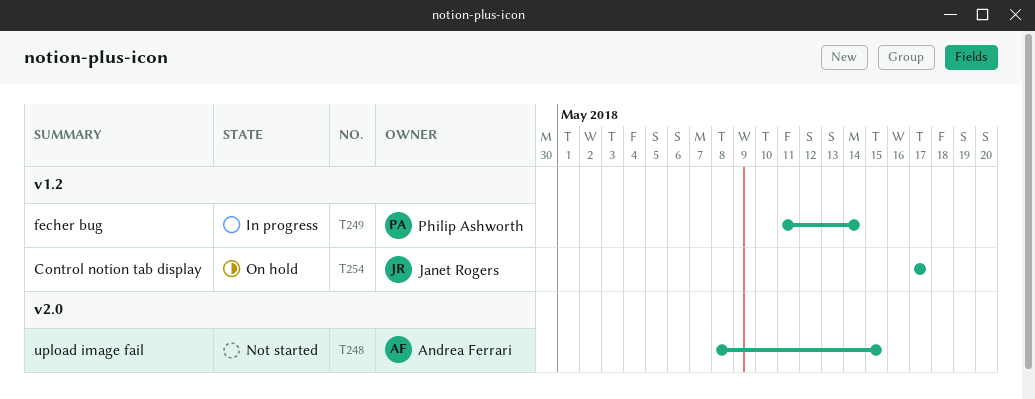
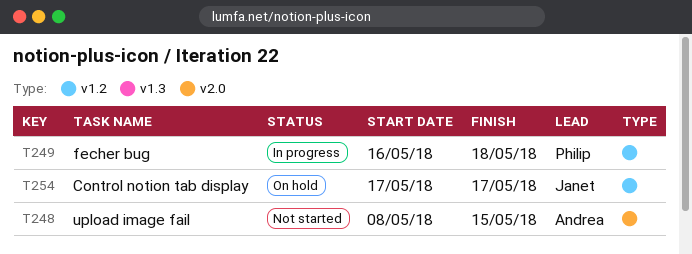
T249, start: May 11 -> May 16
T249, due: May 14 -> May 18

